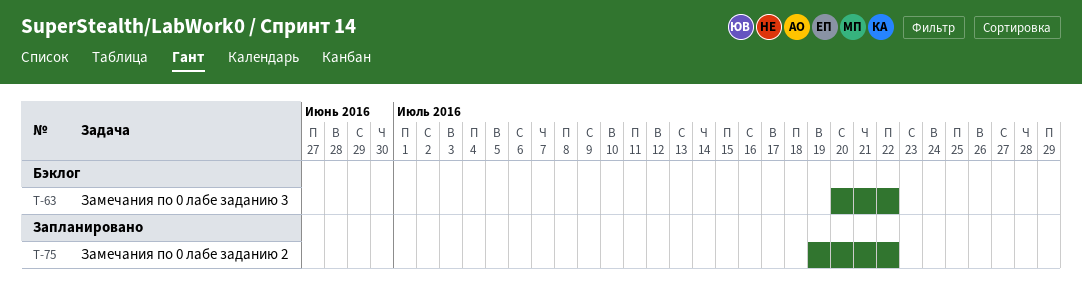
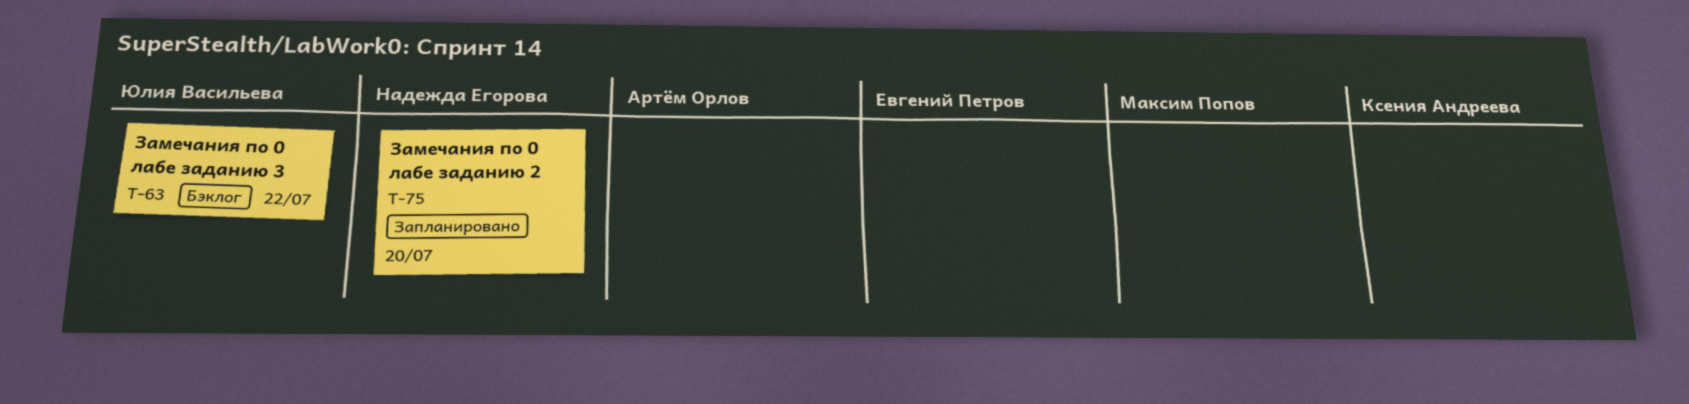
T-75, due: Jul 22 -> Jul 20

